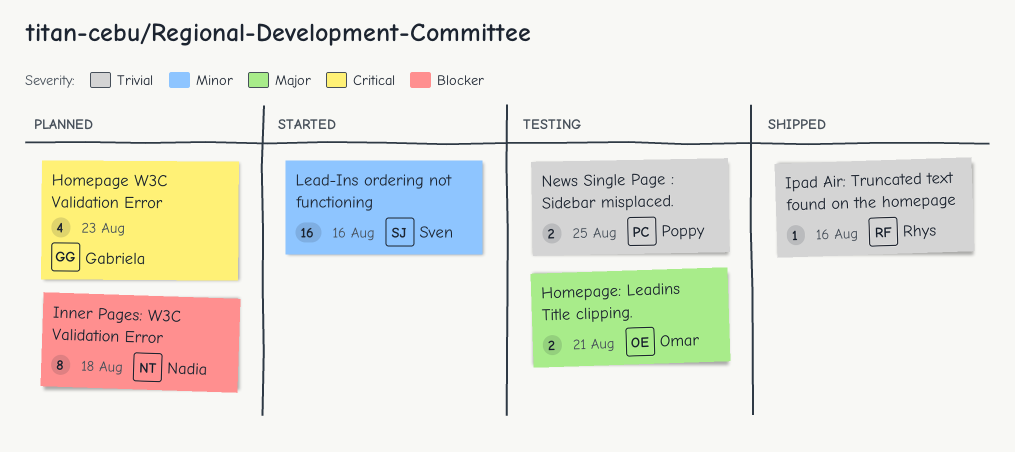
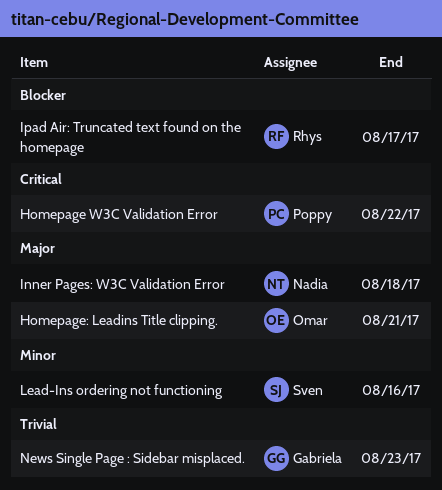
Homepage W3C Validation Error, owner: Gabriela -> Poppy
Homepage W3C Validation Error, due: Aug 23 -> Aug 22
Inner Pages: W3C Validation Error, priority: Blocker -> Major
Ipad Air: Truncated text found on the homepage, priority: Trivial -> Blocker
Ipad Air: Truncated text found on the homepage, due: Aug 16 -> Aug 17
News Single Page : Sidebar misplaced., owner: Poppy -> Gabriela
News Single Page : Sidebar misplaced., due: Aug 25 -> Aug 23

